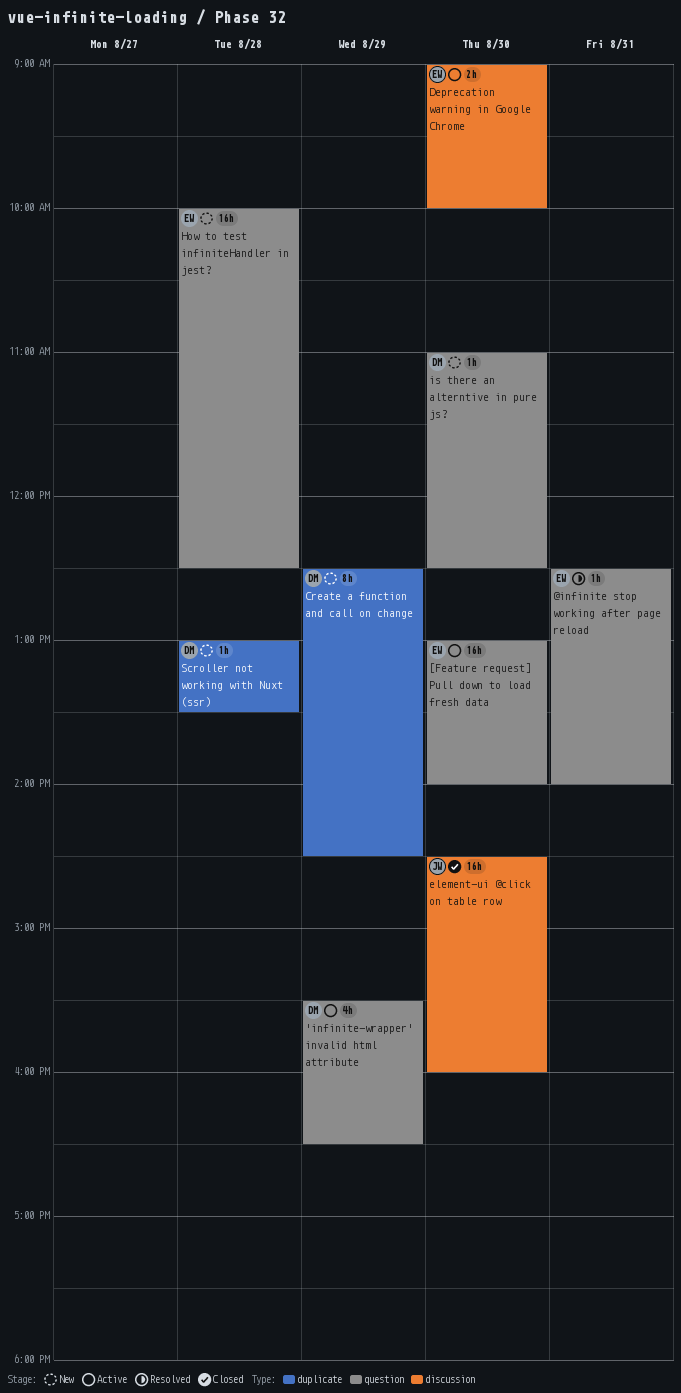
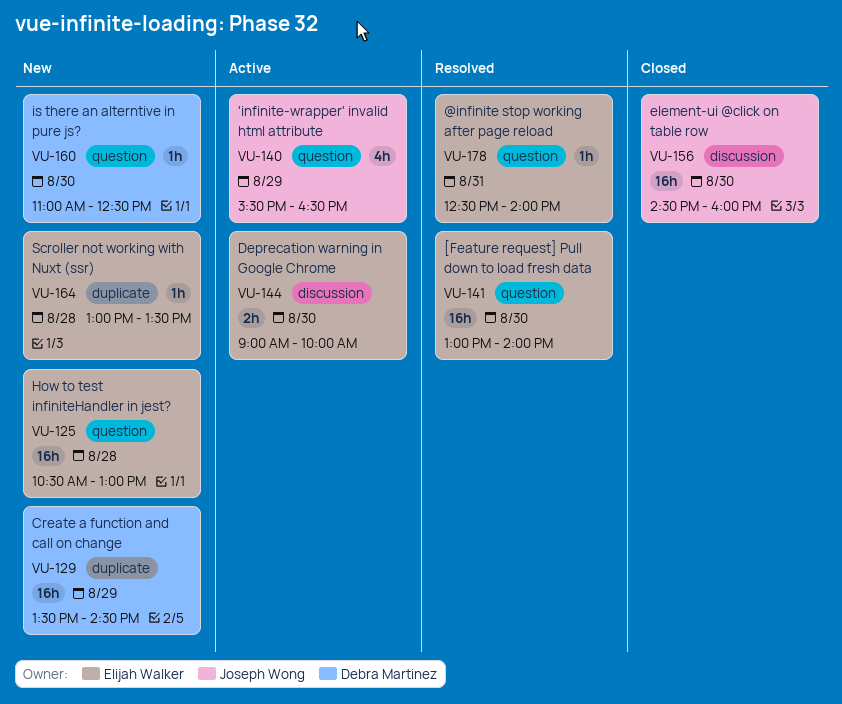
'infinite-wrapper' invalid html attribute, owner: Debra Martinez -> Joseph Wong
[Feature request] Pull down to load fresh data, status: Active -> Resolved
Create a function and call on change, estimate: 8h -> 16h
Create a function and call on change, begins: 12:30 -> 13:30
How to test infiniteHandler in jest?, begins: 10:00 -> 10:30
How to test infiniteHandler in jest?, ends: 12:30 -> 13:00
Scroller not working with Nuxt (ssr), owner: Debra Martinez -> Elijah Walker

